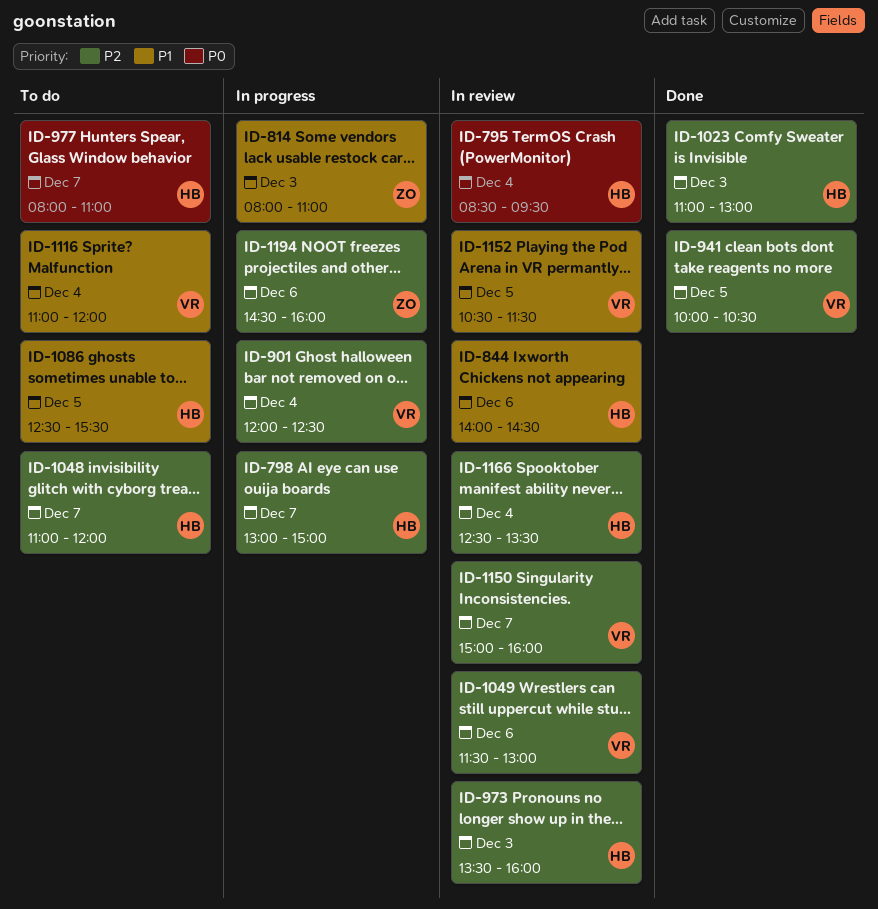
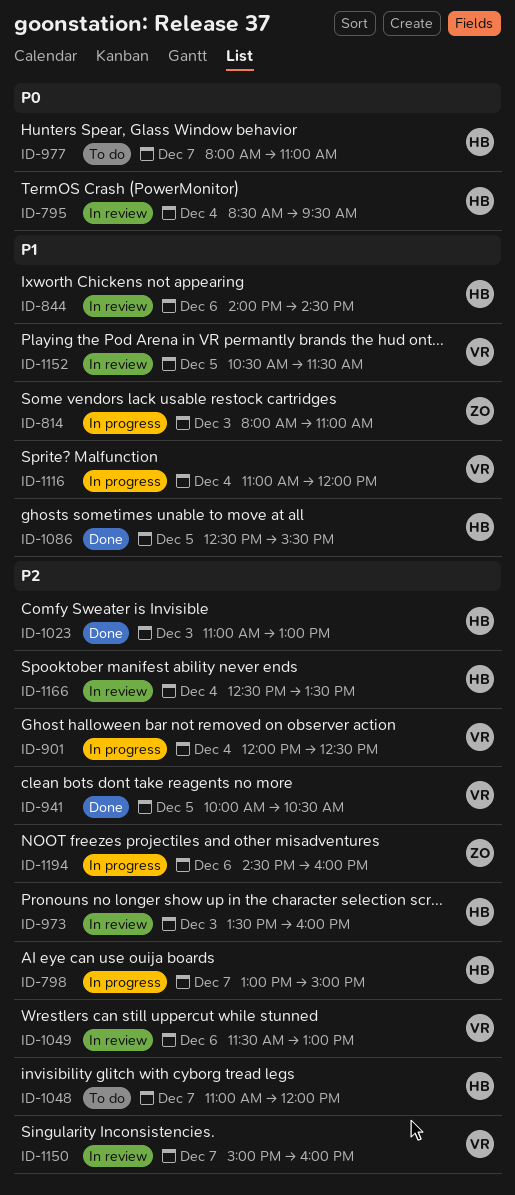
ID-1086, status: To do -> Done
ID-1116, status: To do -> In progress

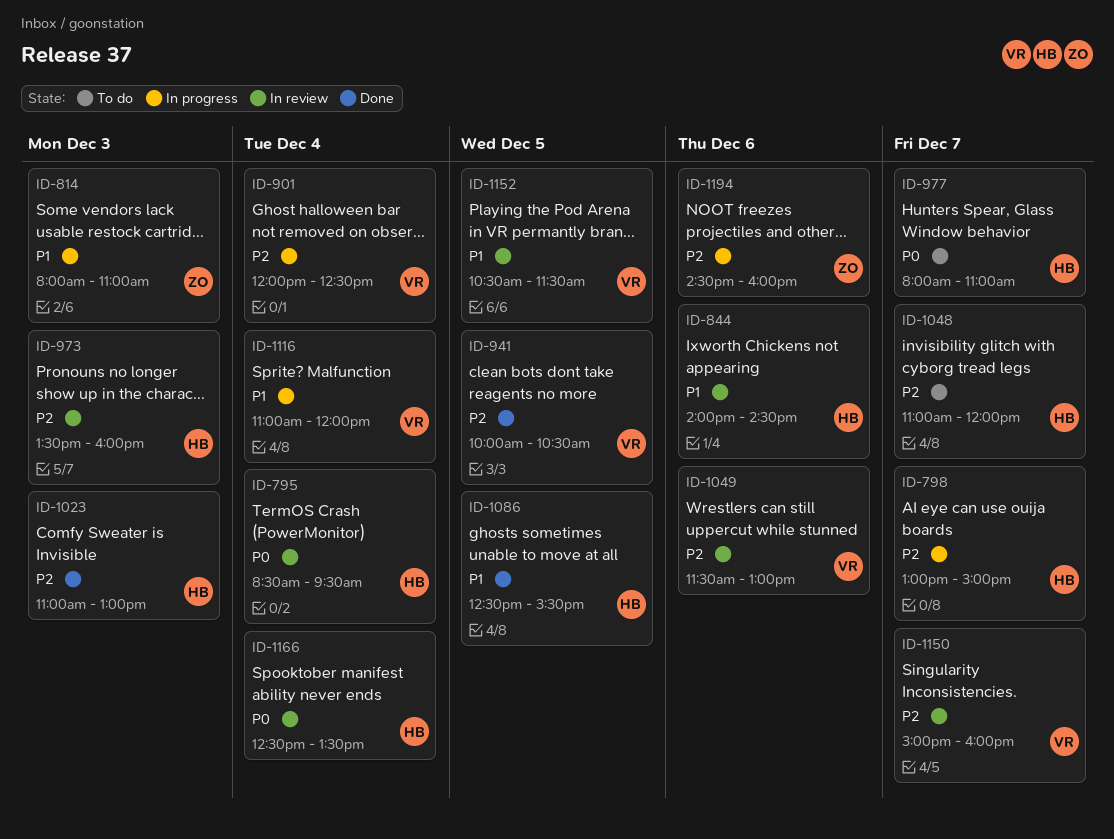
ID-1166, priority: P2 -> P0

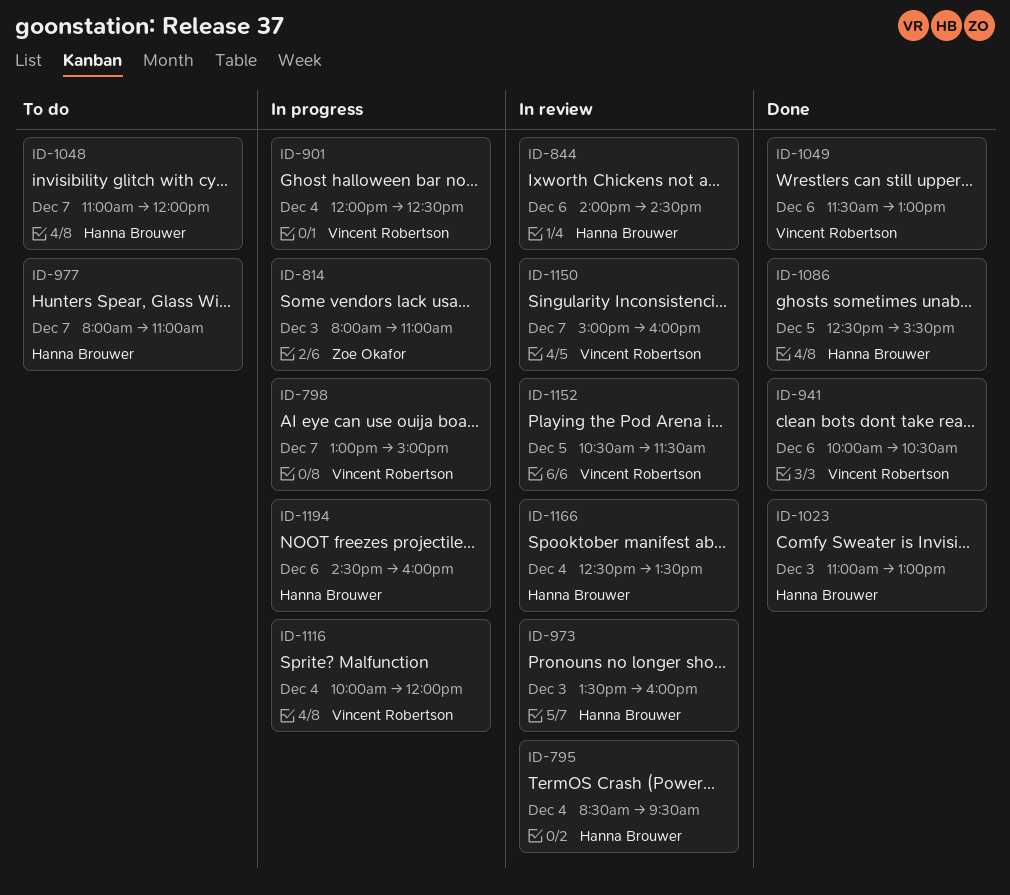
ID-798, owner: Hanna Brouwer -> Vincent Robertson
ID-941, day: Dec 5 -> Dec 6
ID-1049, status: In review -> Done
ID-1116, begins: 11:00 -> 10:00
ID-1194, owner: Zoe Okafor -> Hanna Brouwer

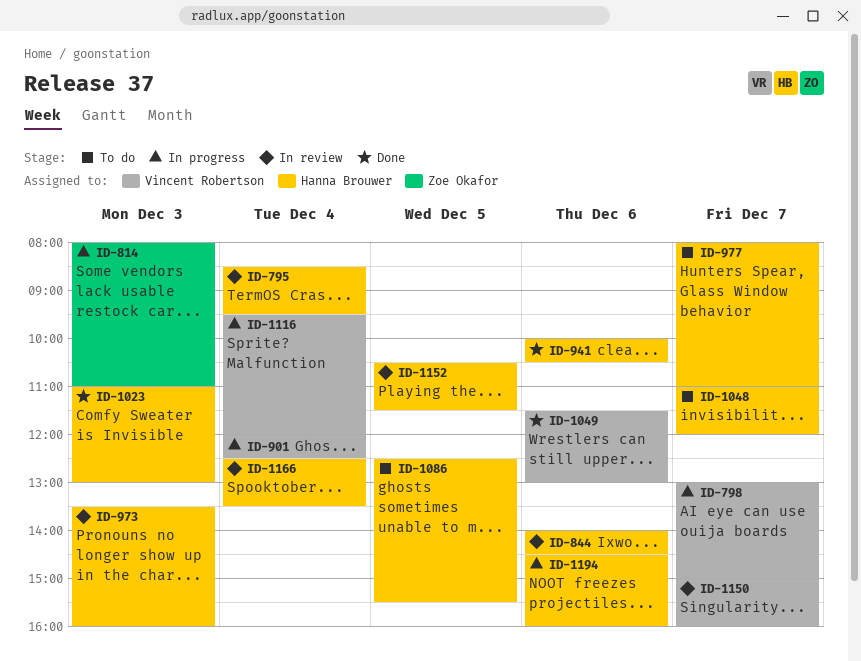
ID-941, owner: Vincent Robertson -> Hanna Brouwer
ID-1086, status: Done -> To do
ID-1116, begins: 10:00 -> 09:30
ID-1152, owner: Vincent Robertson -> Hanna Brouwer

